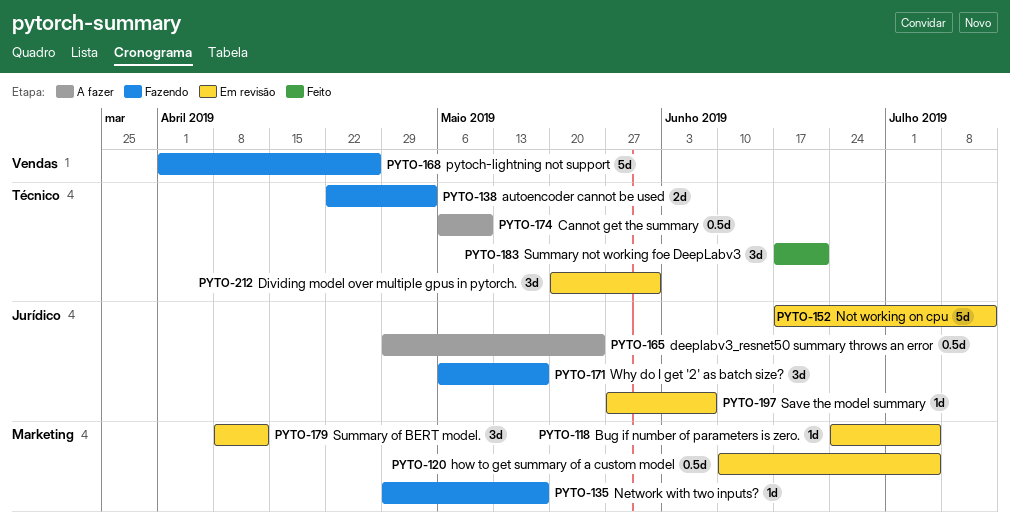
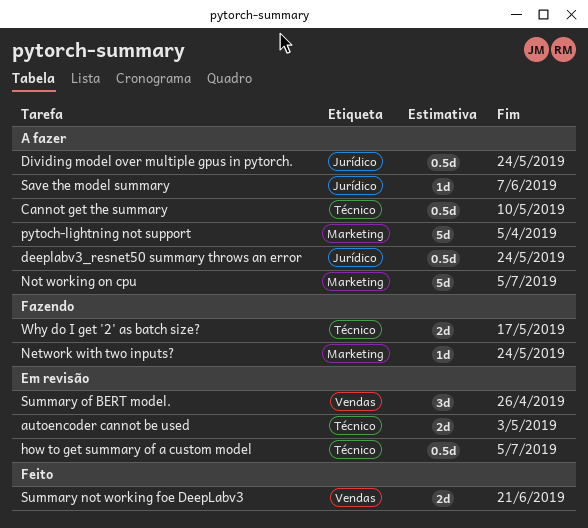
autoencoder cannot be used, status: Fazendo -> Em revisão
Bug if number of parameters is zero.: present -> none
Dividing model over multiple gpus in pytorch., status: Em revisão -> A fazer
Dividing model over multiple gpus in pytorch., label: Técnico -> Jurídico
Dividing model over multiple gpus in pytorch., estimate: 3d -> 0.5d
Dividing model over multiple gpus in pytorch., due: May 31 -> May 24
how to get summary of a custom model, label: Marketing -> Técnico
Network with two inputs?, due: May 17 -> May 24
Not working on cpu, status: Em revisão -> A fazer
Not working on cpu, label: Jurídico -> Marketing
Not working on cpu, due: Jul 12 -> Jul 5
pytoch-lightning not support, status: Fazendo -> A fazer
pytoch-lightning not support, label: Vendas -> Marketing
pytoch-lightning not support, due: Apr 26 -> Apr 5
Save the model summary, status: Em revisão -> A fazer
Summary not working foe DeepLabv3, label: Técnico -> Vendas
Summary not working foe DeepLabv3, estimate: 3d -> 2d
Summary of BERT model., label: Marketing -> Vendas
Summary of BERT model., due: Apr 12 -> Apr 26
Why do I get '2' as batch size?, label: Jurídico -> Técnico
Why do I get '2' as batch size?, estimate: 3d -> 2d

